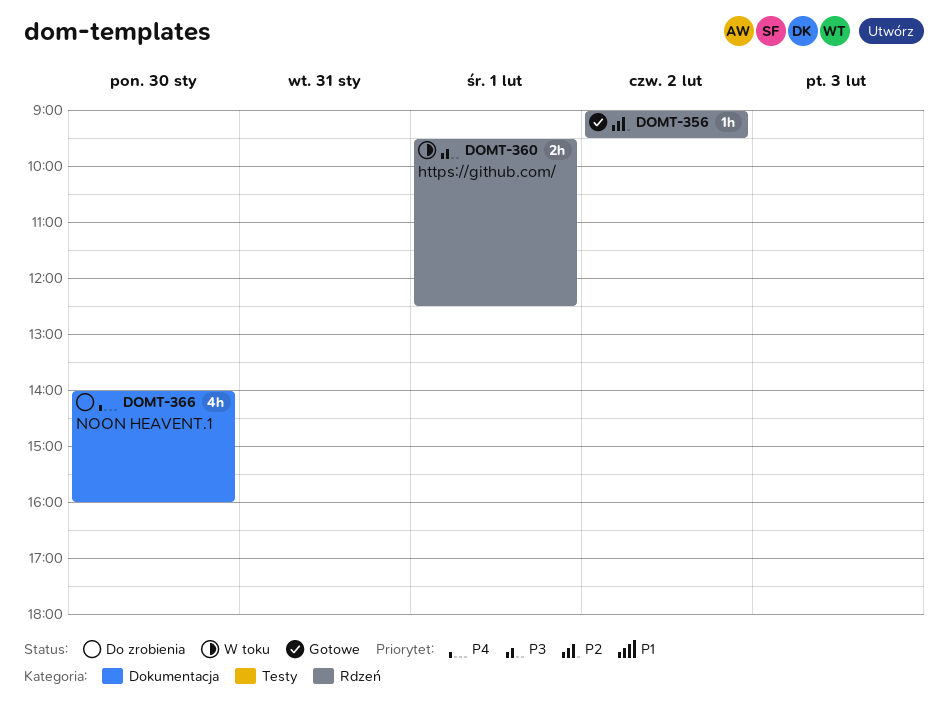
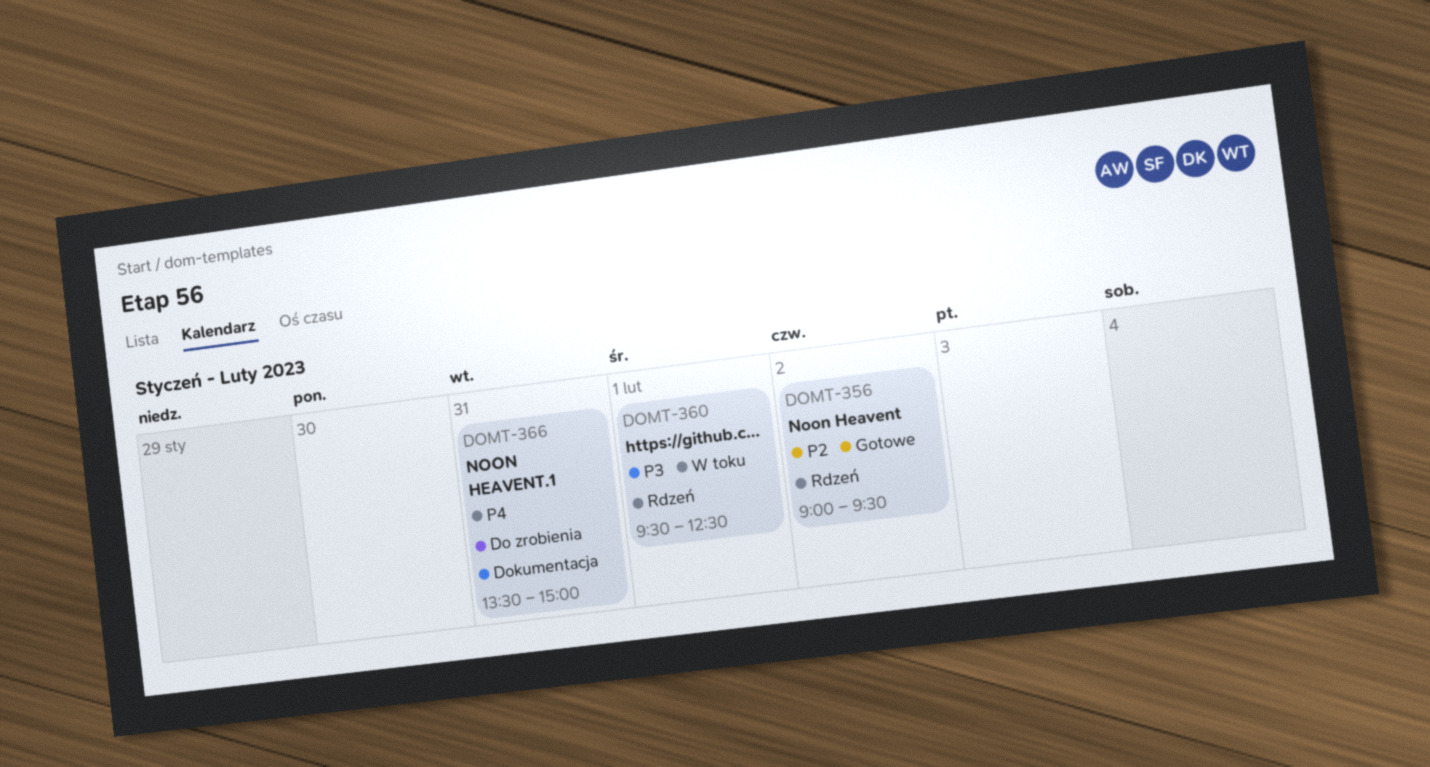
DOMT-366, day: Jan 30 -> Jan 31
DOMT-366, begins: 14:00 -> 13:30
DOMT-366, ends: 16:00 -> 15:00

